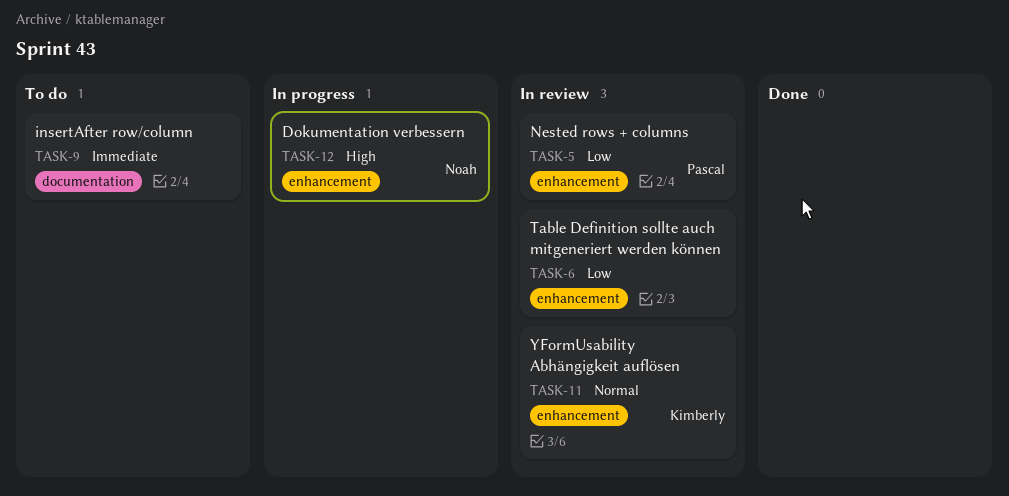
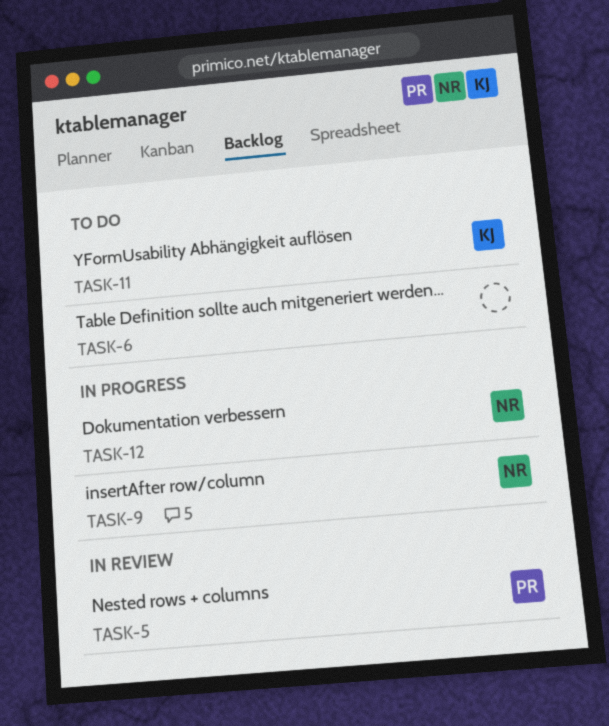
TASK-6, status: In review -> To do
TASK-9, status: To do -> In progress
TASK-9, owner: none -> Noah
TASK-11, status: In review -> To do

